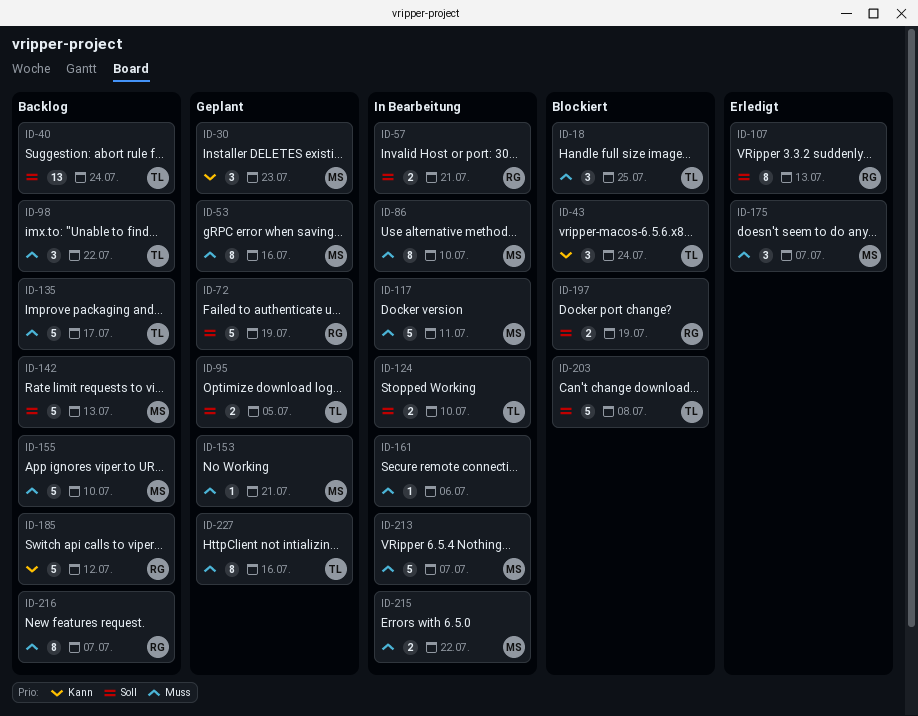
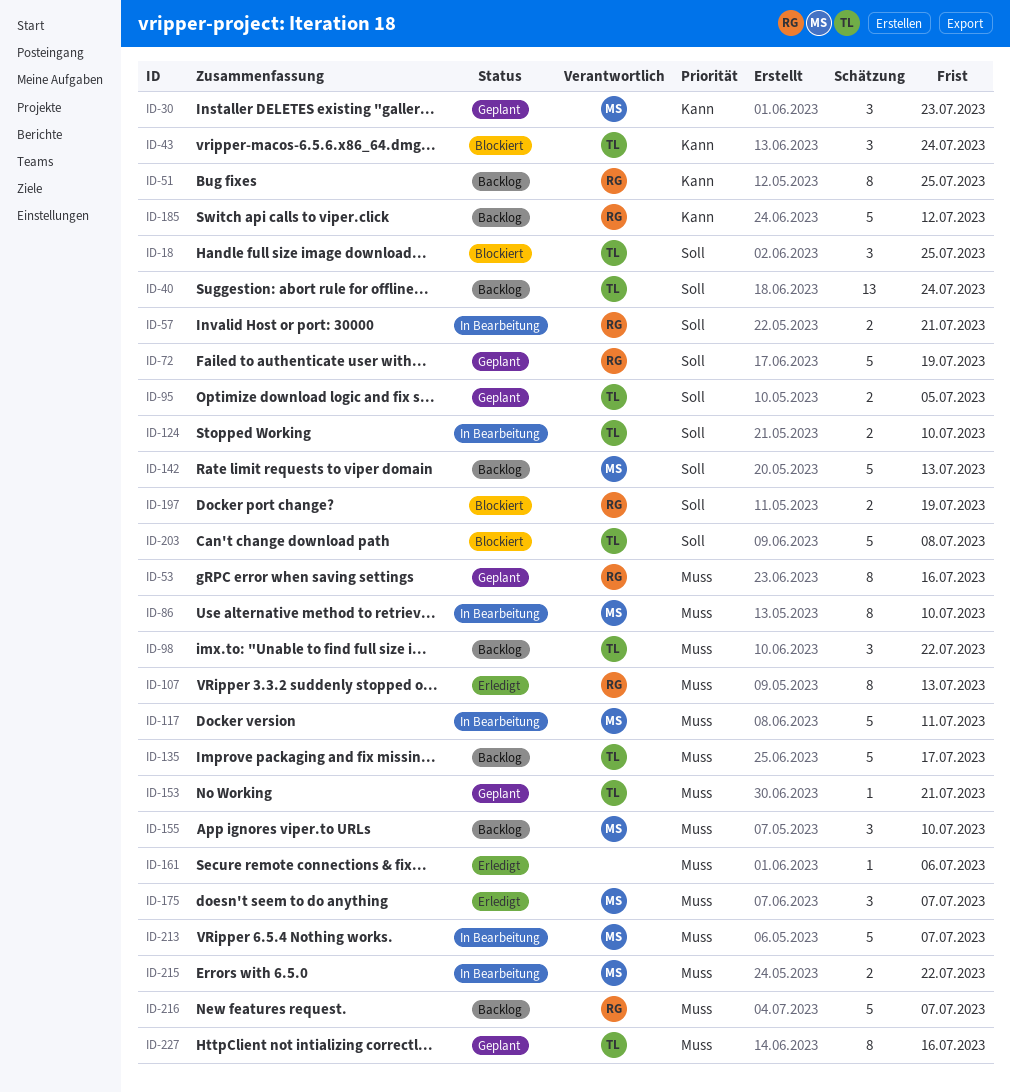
ID-18, priority: Muss -> Soll
ID-51: none -> present
ID-53, owner: MS -> RG
ID-107, priority: Soll -> Muss
ID-153, owner: MS -> TL
ID-155, estimate: 5 -> 3
ID-161, status: In Bearbeitung -> Erledigt
ID-216, estimate: 8 -> 5

